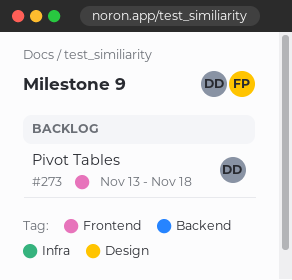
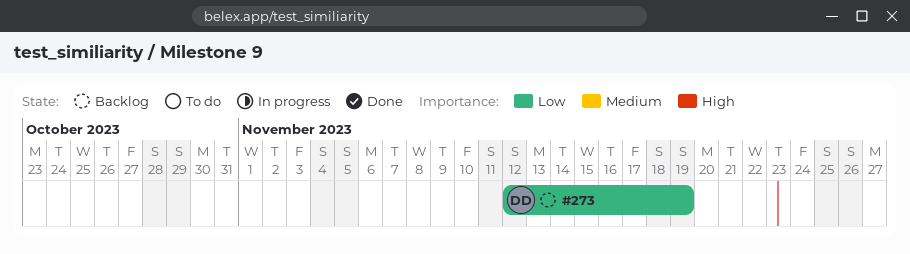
#273, start: Nov 13 -> Nov 12
#273, due: Nov 18 -> Nov 19

